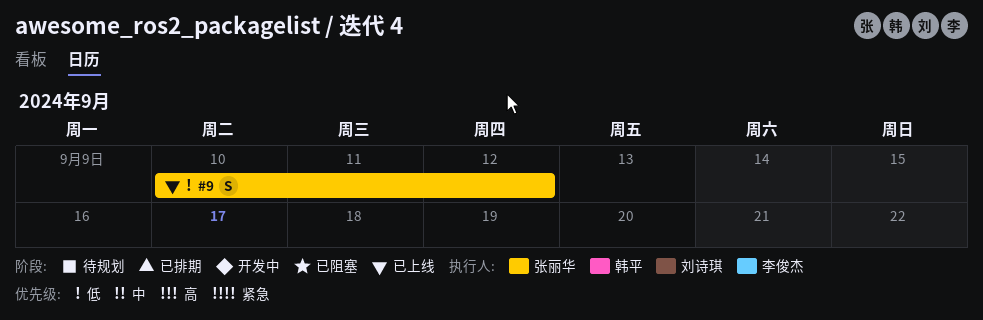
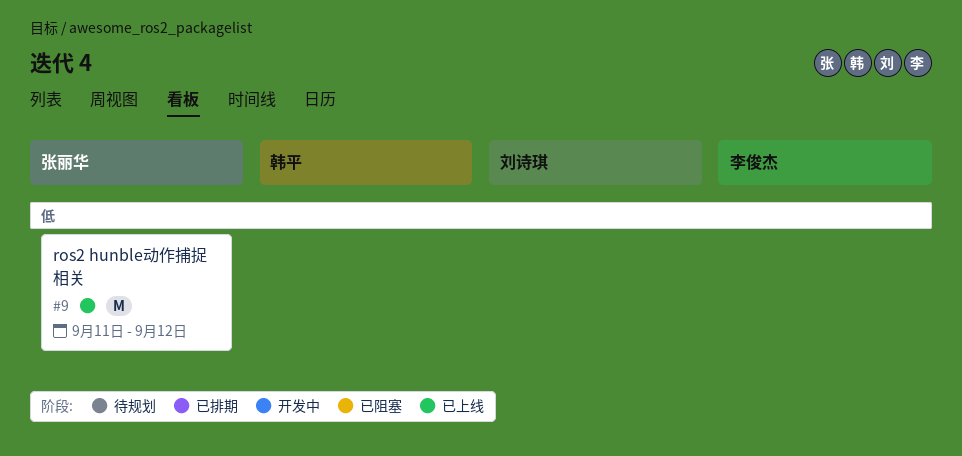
#9, estimate: S -> M
#9, start: Sep 10 -> Sep 11

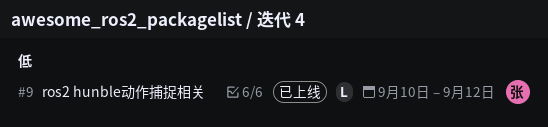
#9, estimate: M -> L
#9, start: Sep 11 -> Sep 10

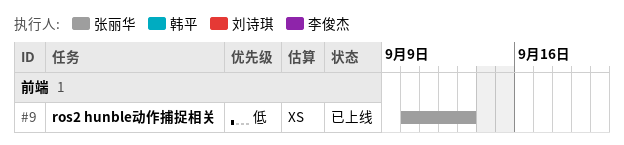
#9, estimate: L -> XS
#9, due: Sep 12 -> Sep 13

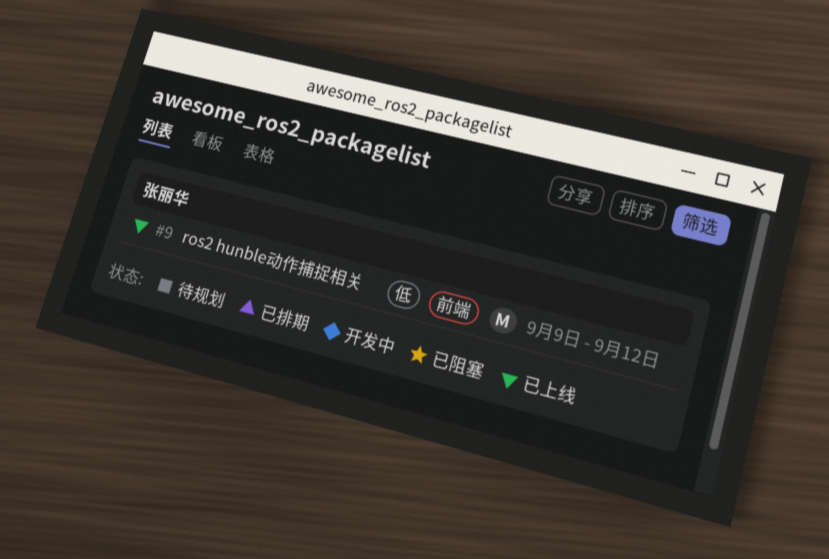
#9, estimate: XS -> M
#9, start: Sep 10 -> Sep 9
#9, due: Sep 13 -> Sep 12

